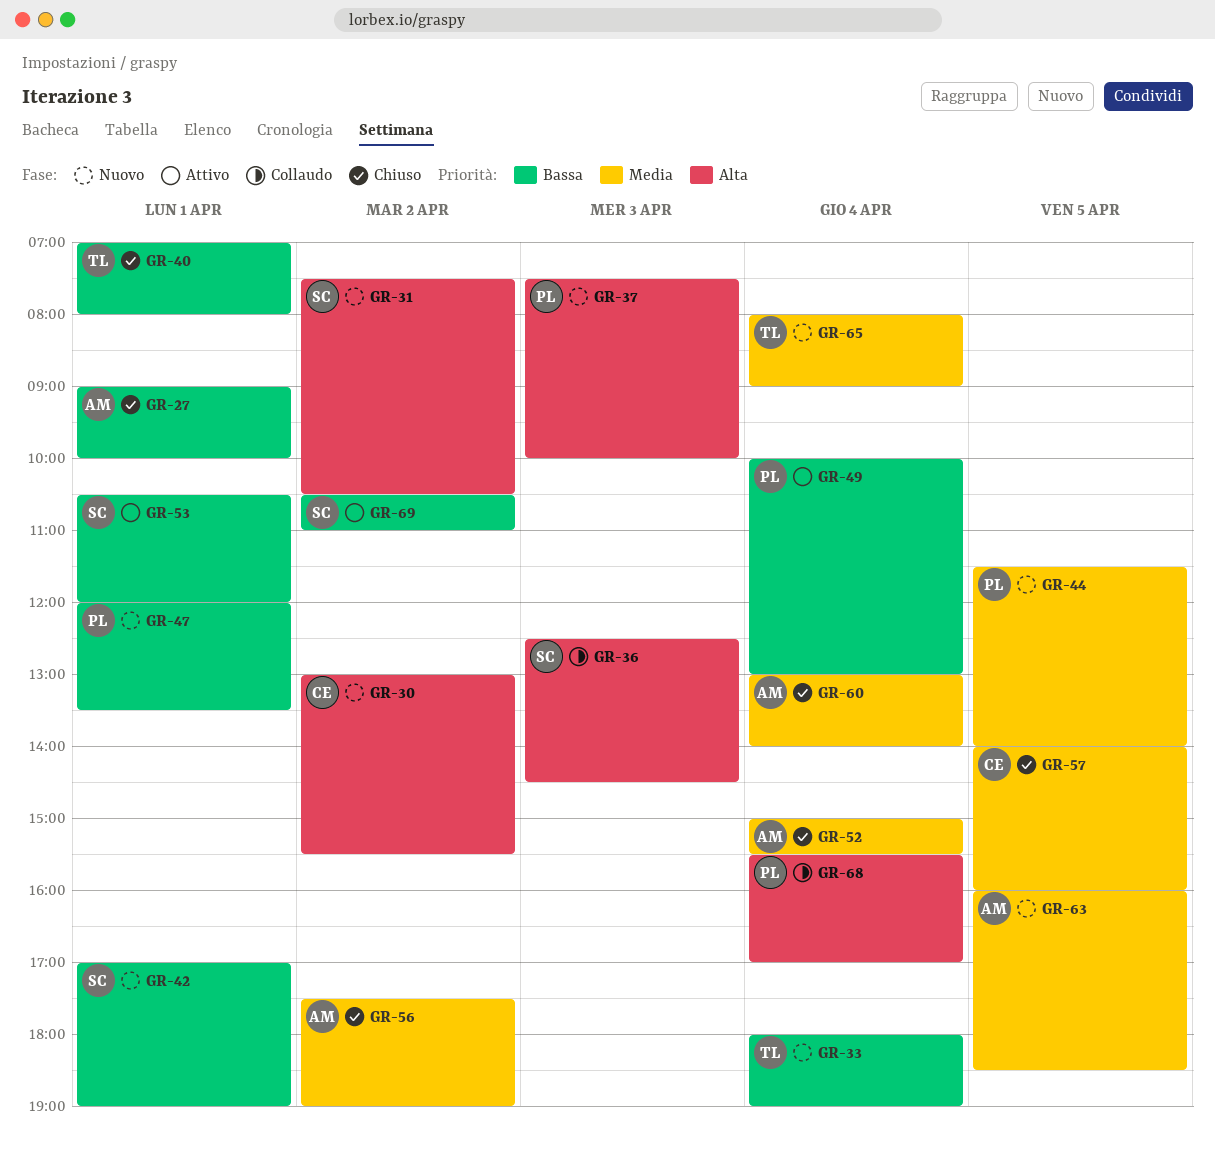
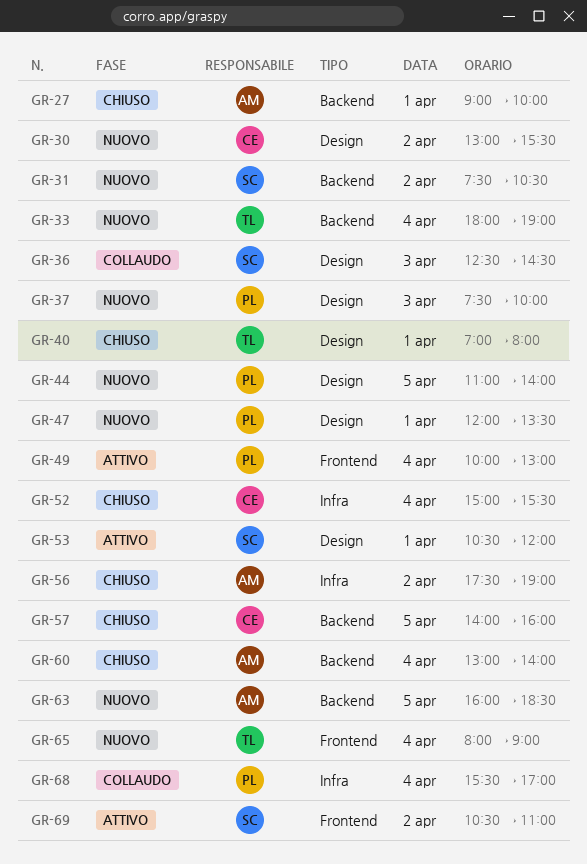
GR-42: present -> none
GR-44, begins: 11:30 -> 11:00
GR-52, owner: AM -> CE

